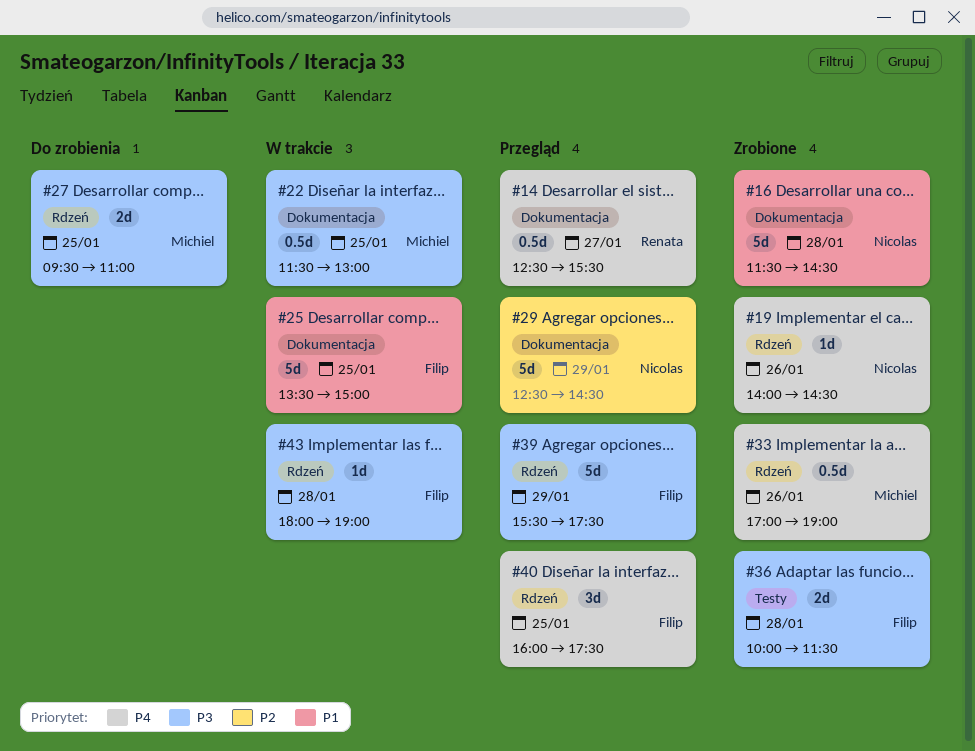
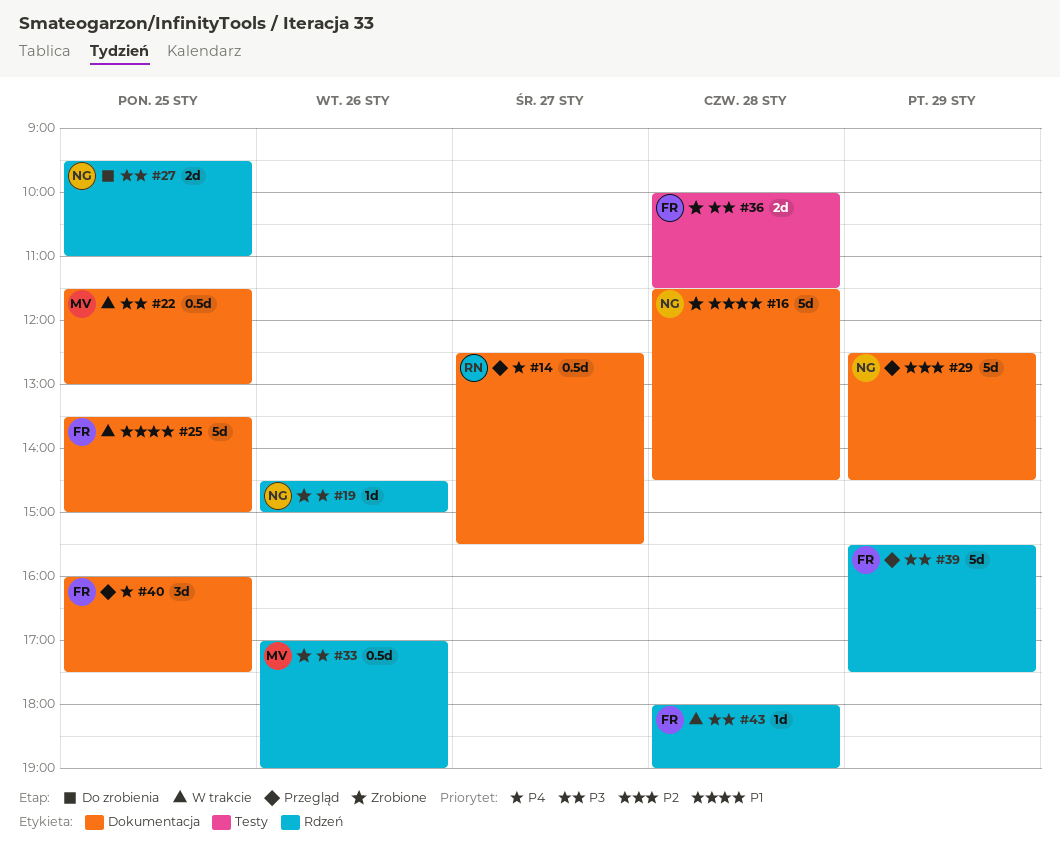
#19, begins: 14:00 -> 14:30
#19, ends: 14:30 -> 15:00
#27, owner: Michiel -> Nicolas
#40, label: Rdzeń -> Dokumentacja

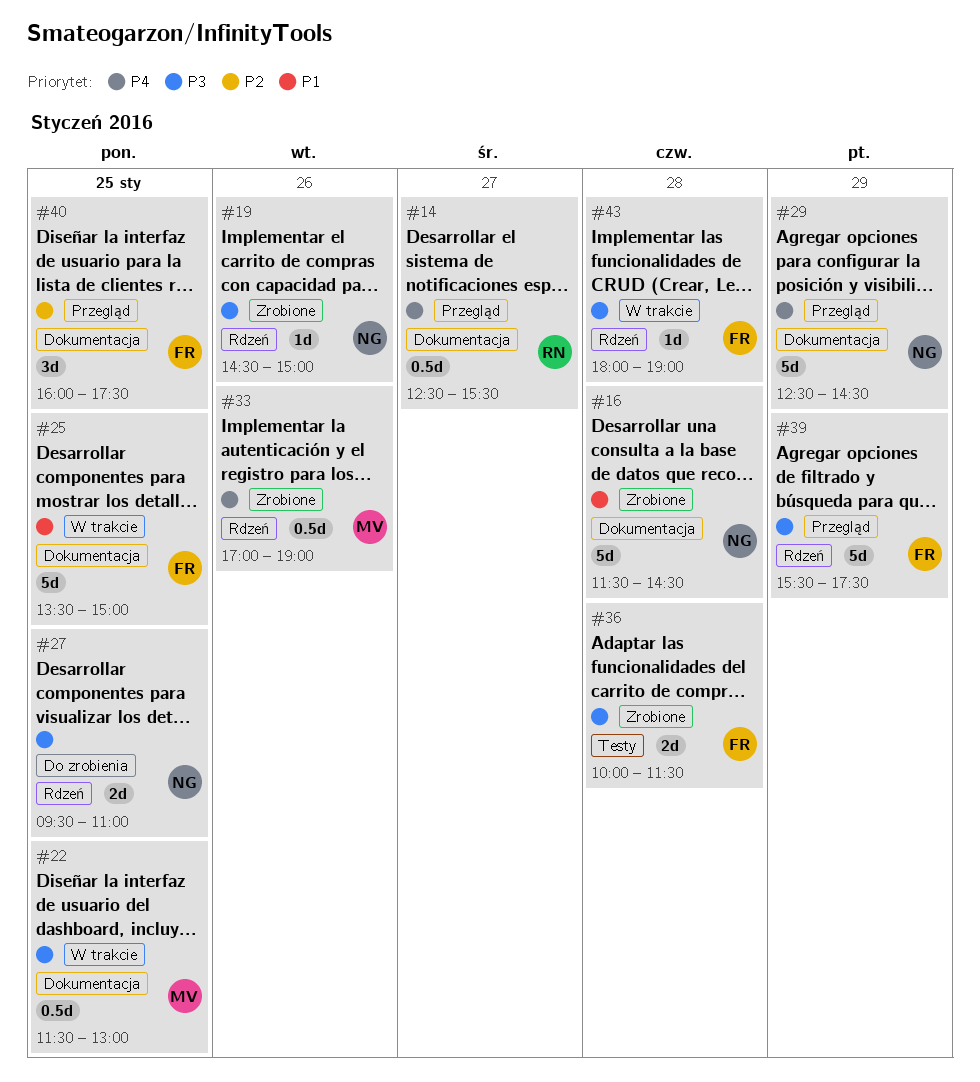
#19, priority: P4 -> P3
#29, priority: P2 -> P4
#40, priority: P4 -> P2

